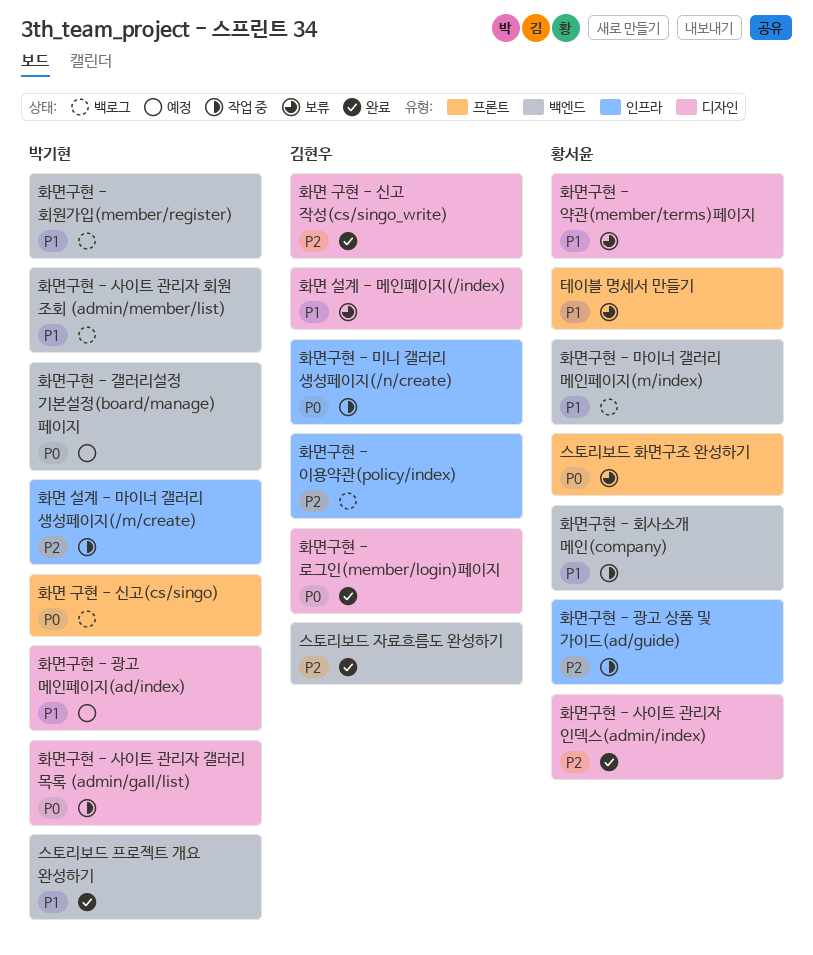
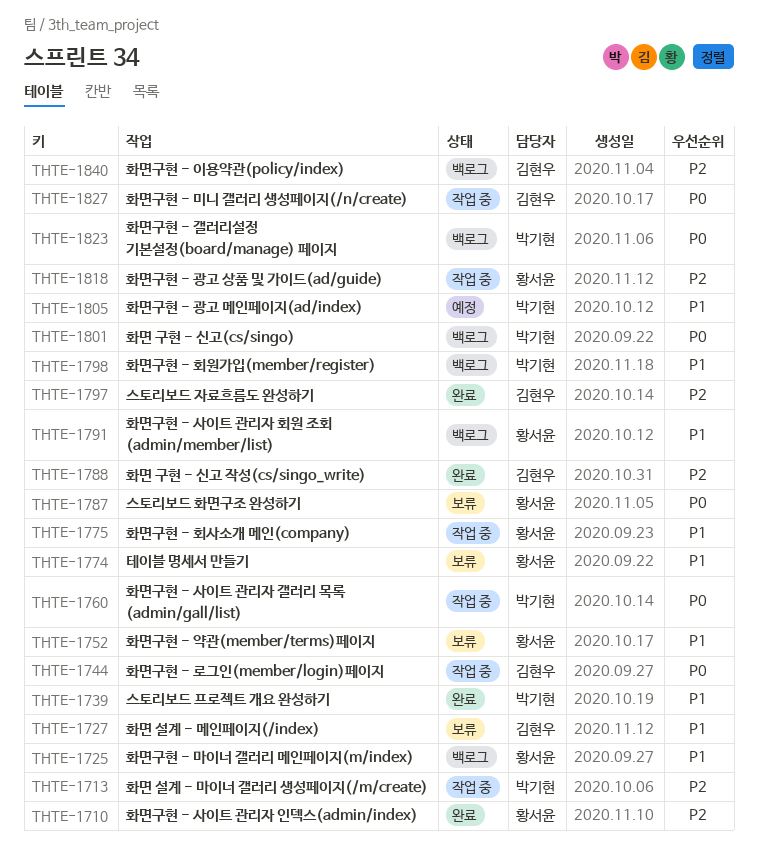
화면구현 - 갤러리설정 기본설정(board/manage) 페이지, status: 예정 -> 백로그
화면구현 - 로그인(member/login)페이지, status: 완료 -> 작업 중
화면구현 - 사이트 관리자 회원 조회 (admin/member/list), owner: 박기현 -> 황서윤

